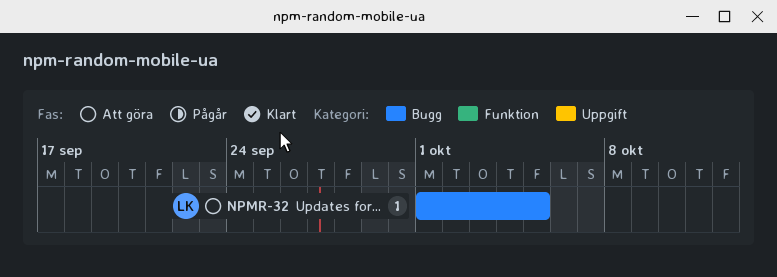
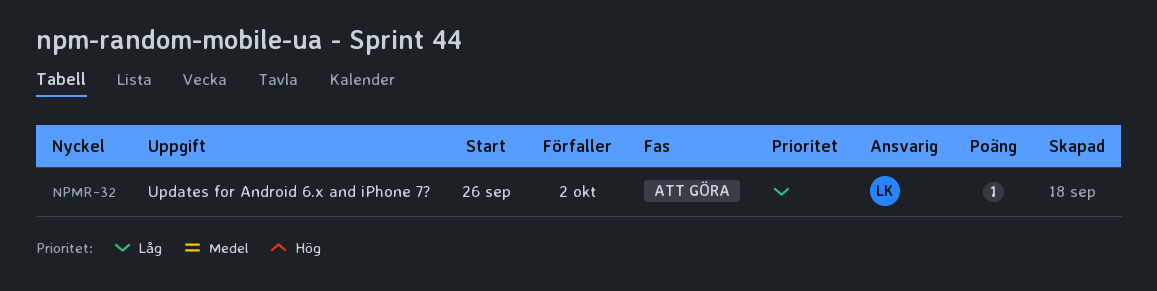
NPMR-32, start: Oct 1 -> Sep 26
NPMR-32, due: Oct 5 -> Oct 2

